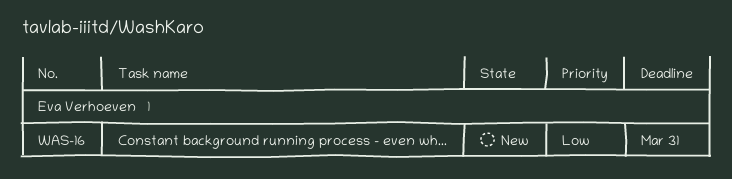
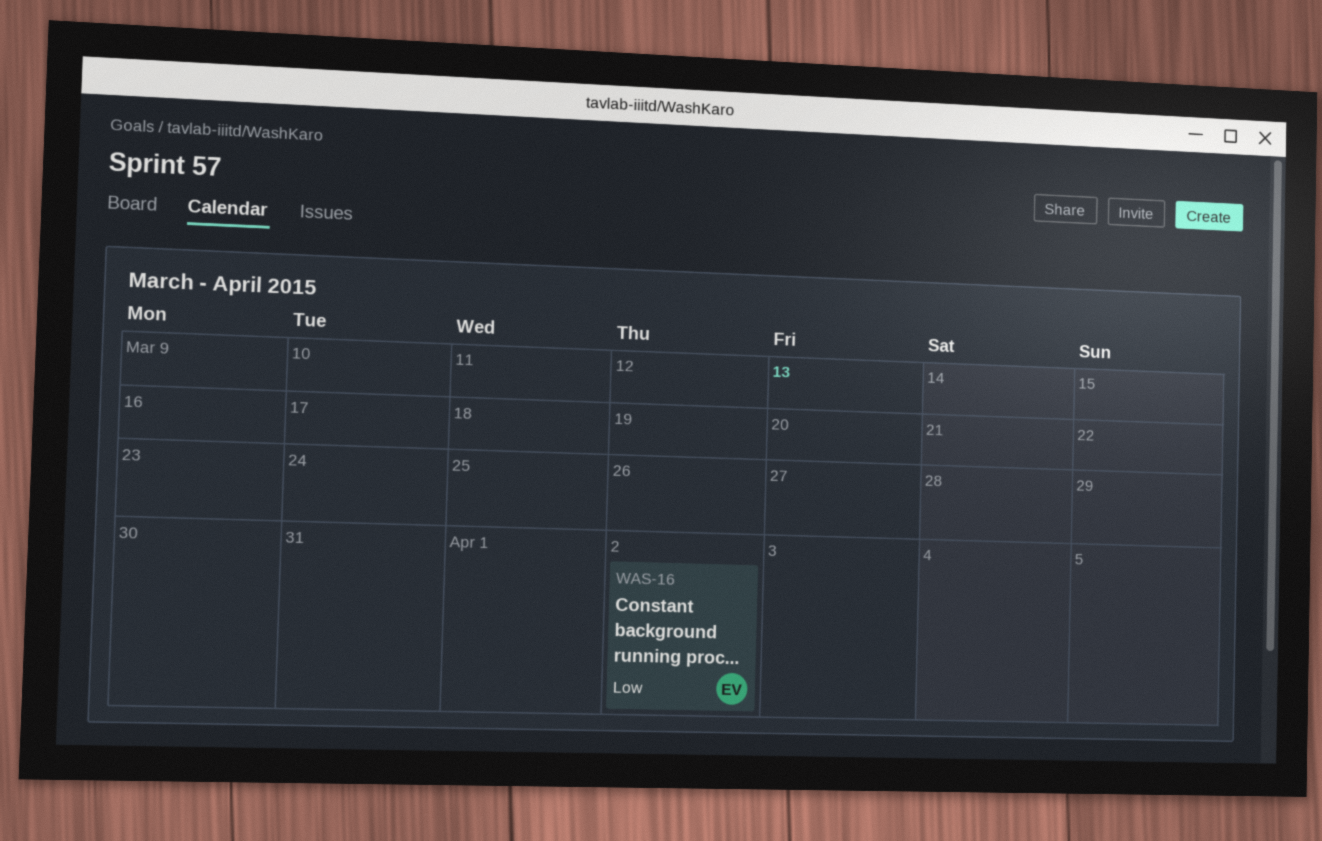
WAS-16, due: Mar 31 -> Apr 2

